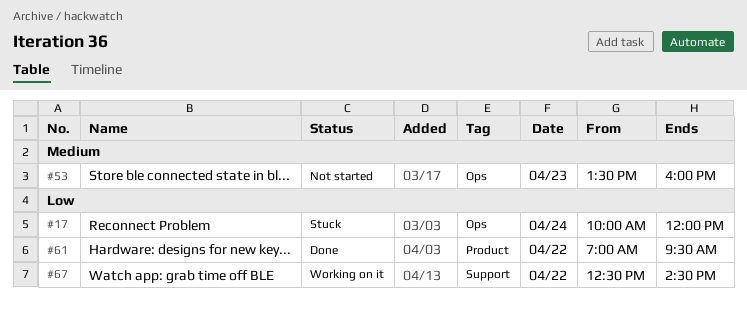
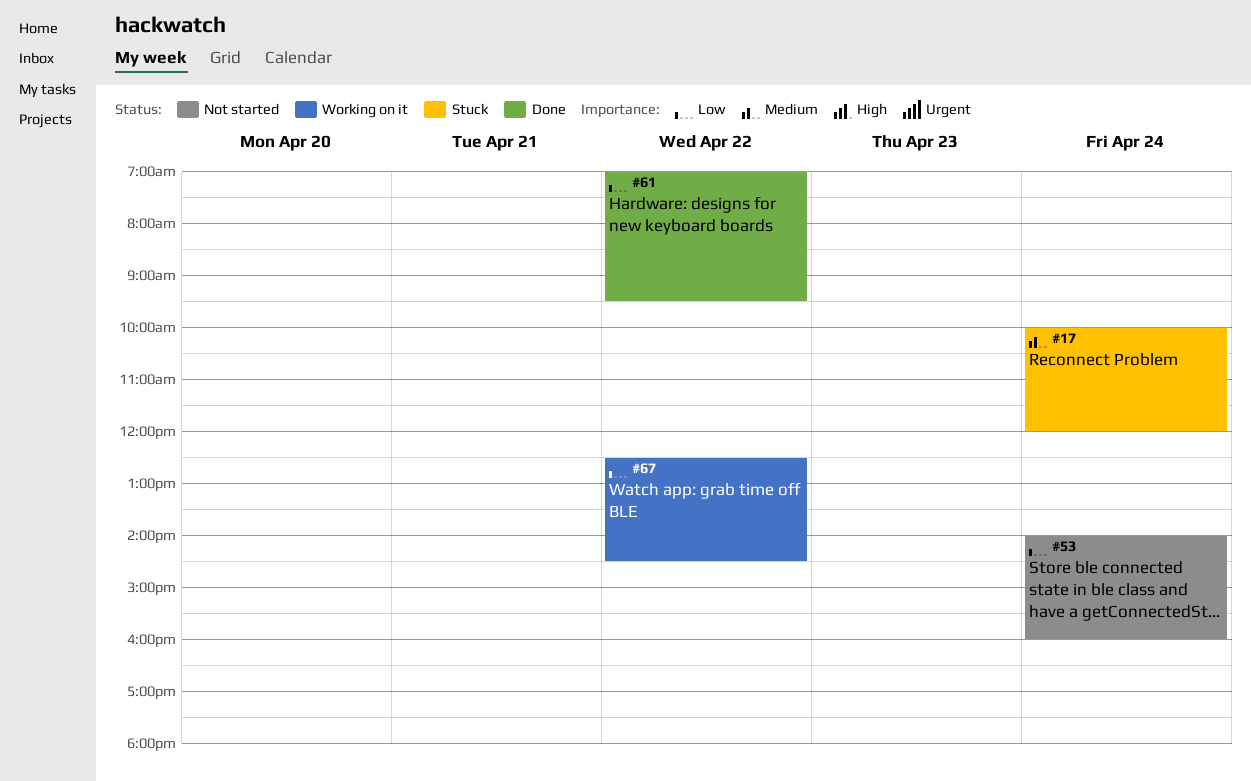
#17, priority: Low -> Medium
#53, priority: Medium -> Low
#53, day: Apr 23 -> Apr 24
#53, begins: 13:30 -> 14:00

